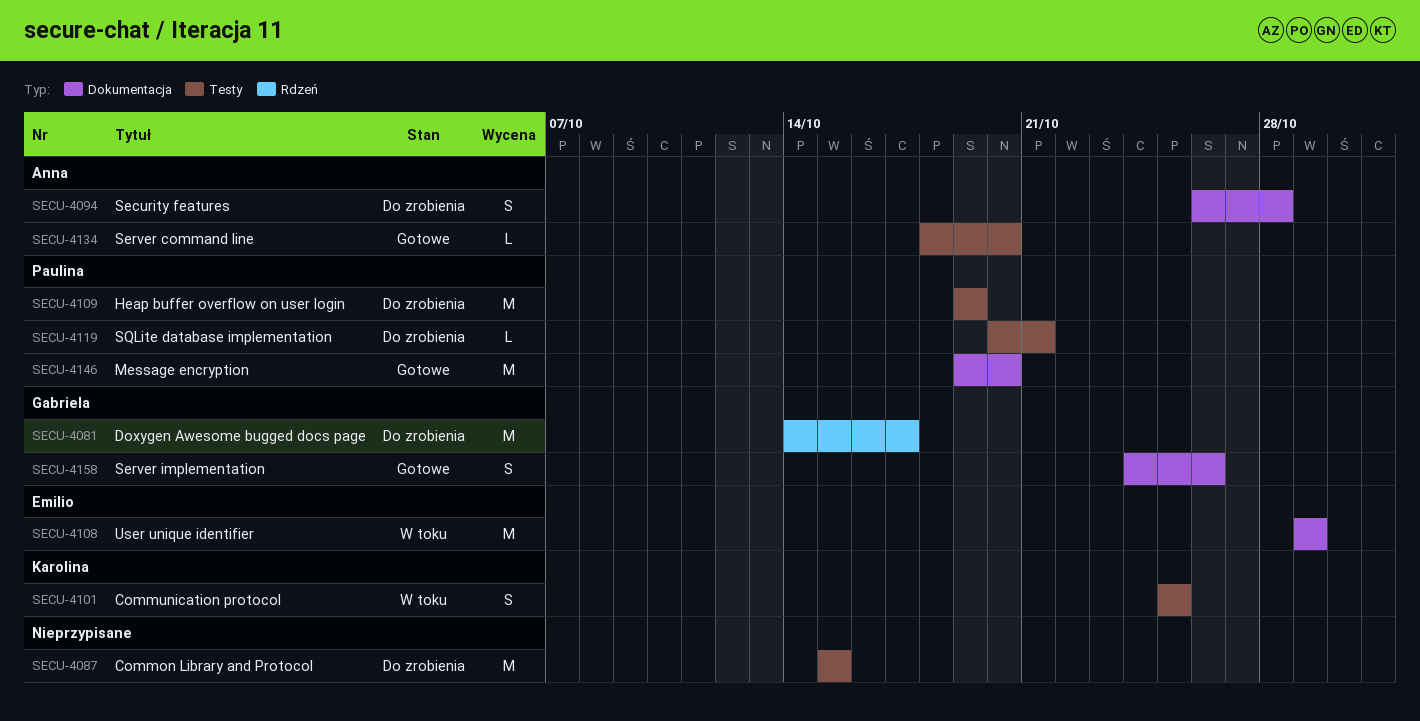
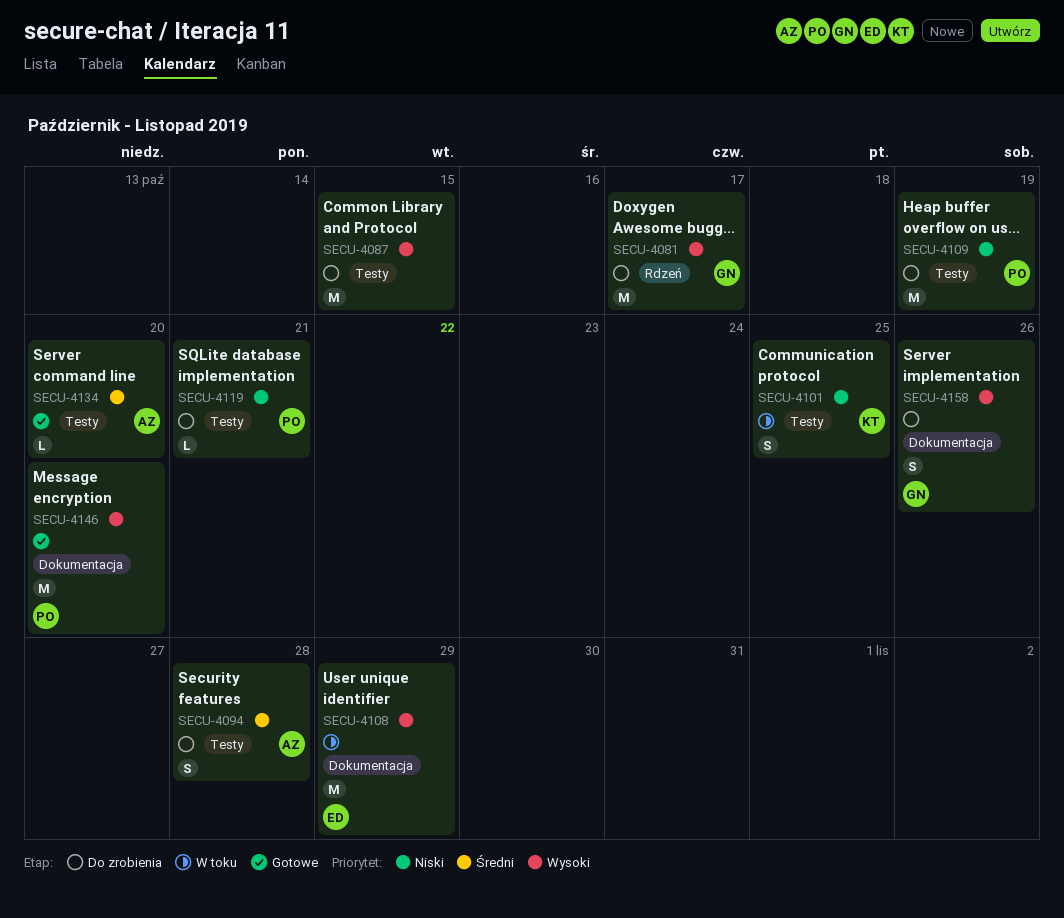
SECU-4094, label: Dokumentacja -> Testy
SECU-4158, status: Gotowe -> Do zrobienia

